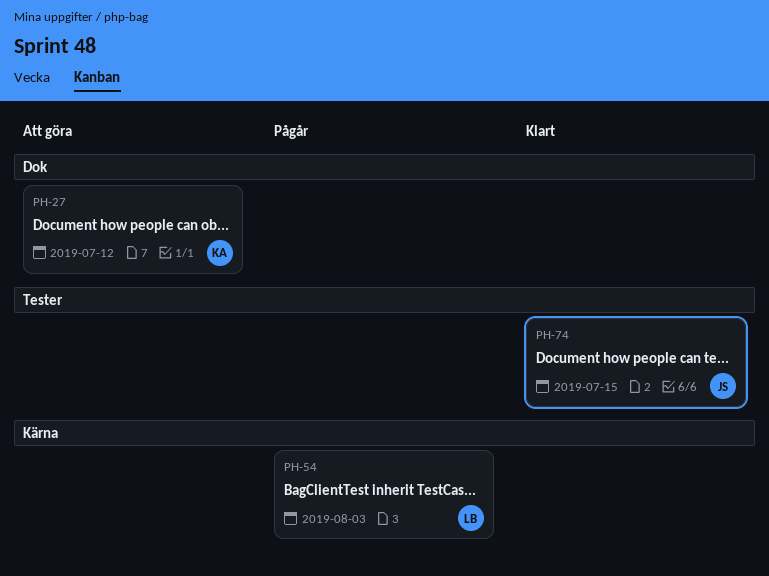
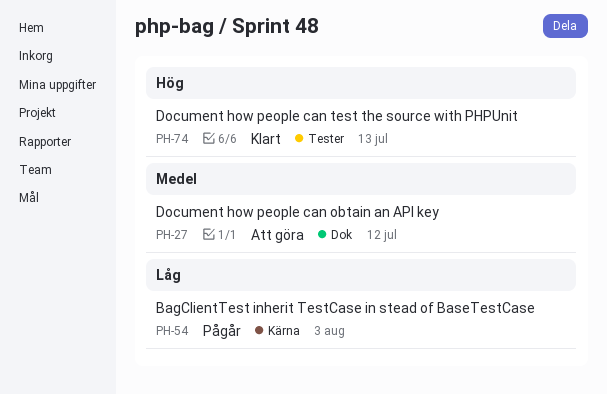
PH-74, due: Jul 15 -> Jul 13

